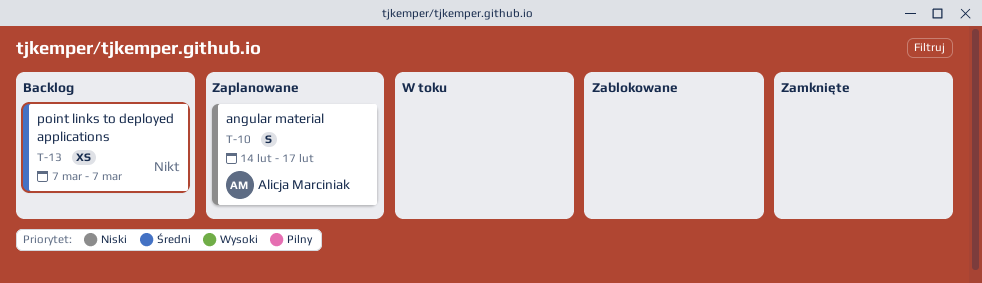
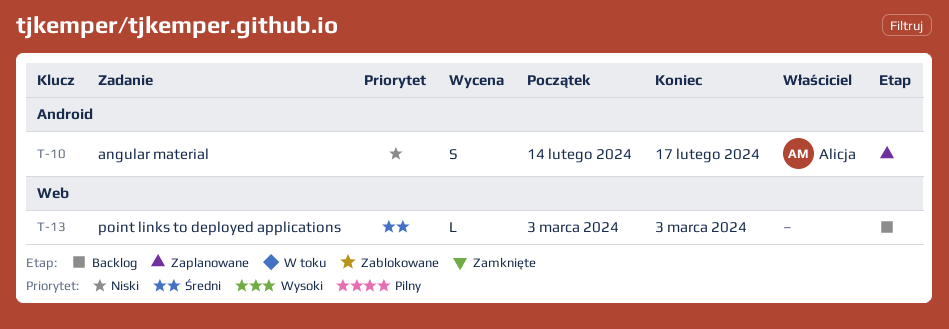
T-13, estimate: XS -> L
T-13, start: Mar 7 -> Mar 3
T-13, due: Mar 7 -> Mar 3

